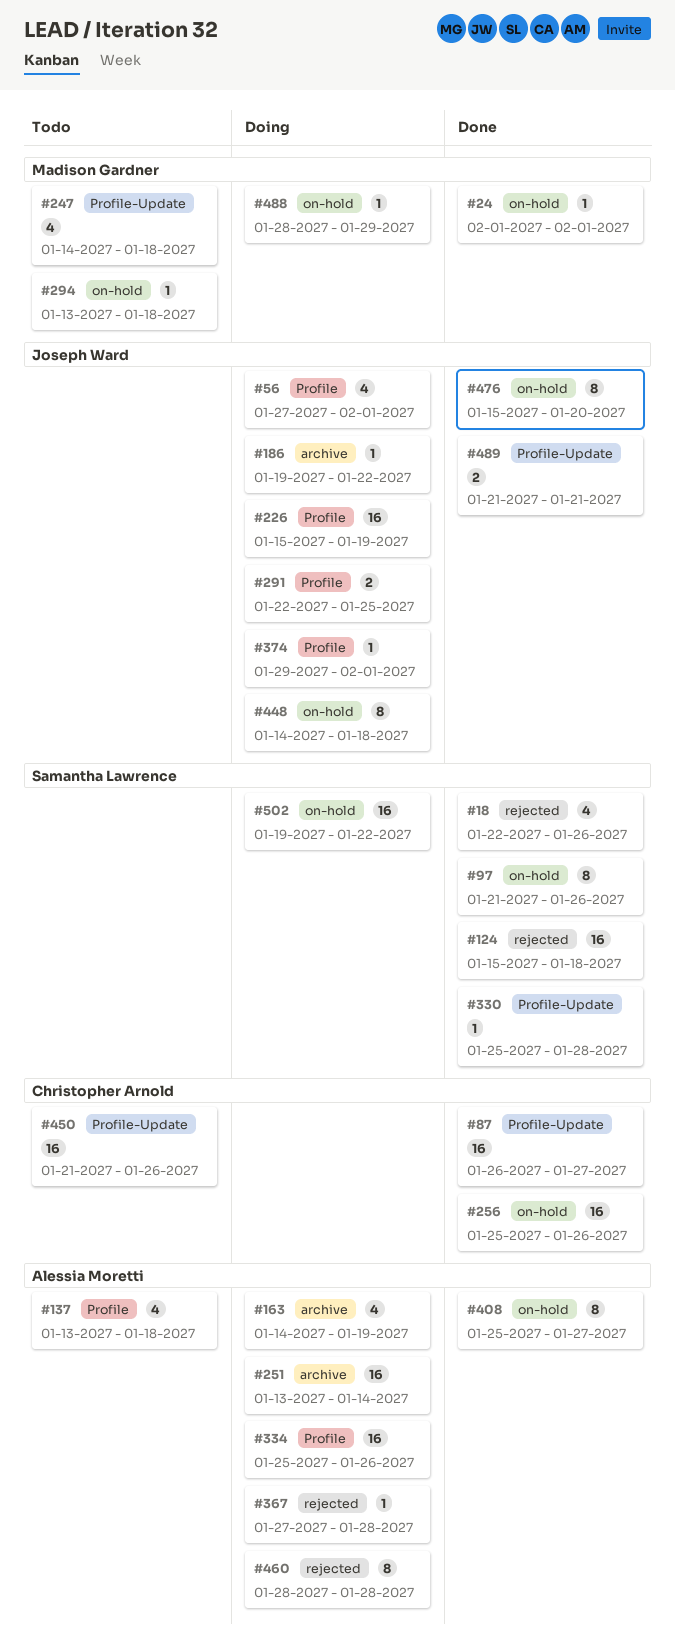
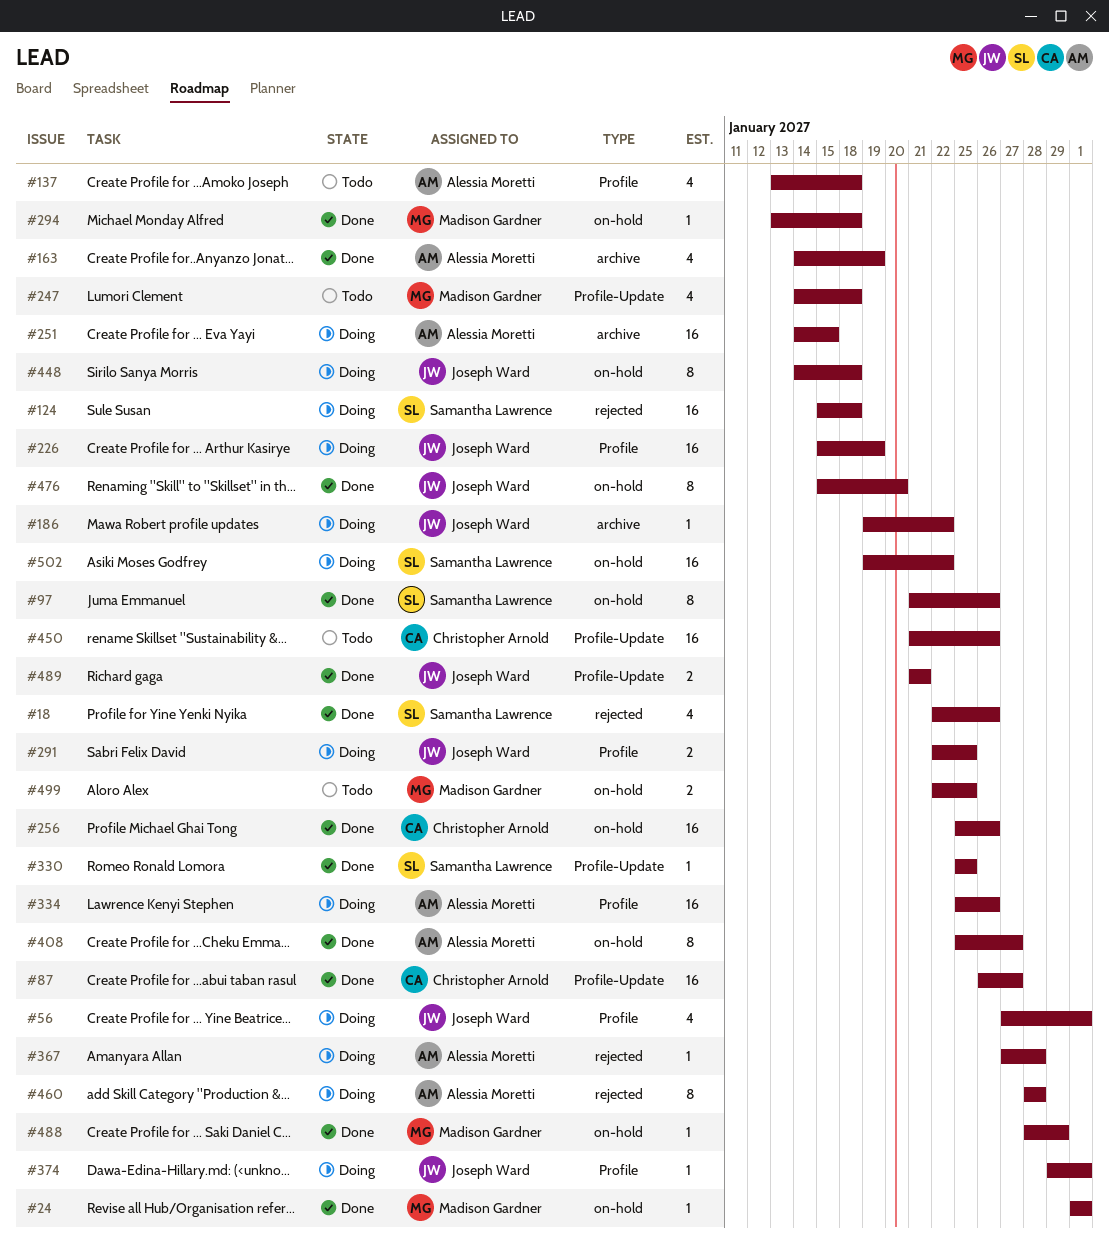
#124, status: Done -> Doing
#163, status: Doing -> Done
#251, start: Jan 13 -> Jan 14
#251, due: Jan 14 -> Jan 15
#294, status: Todo -> Done
#330, due: Jan 28 -> Jan 25
#488, status: Doing -> Done
#499: none -> present

